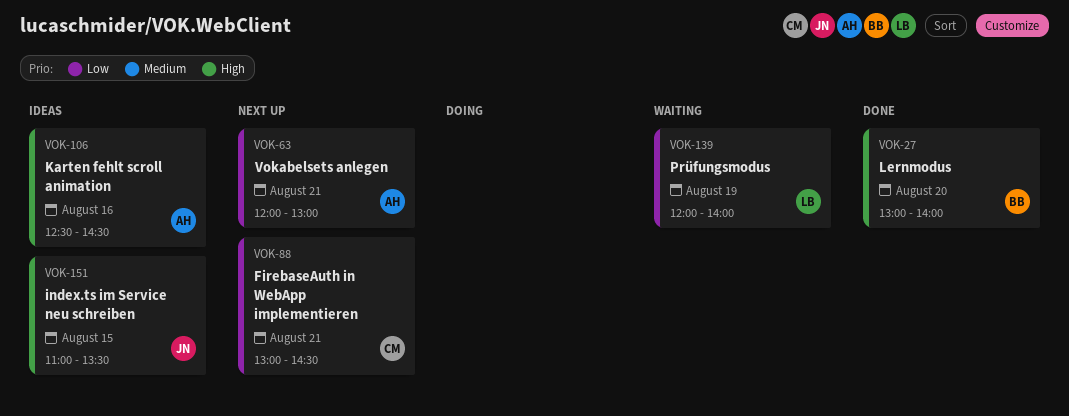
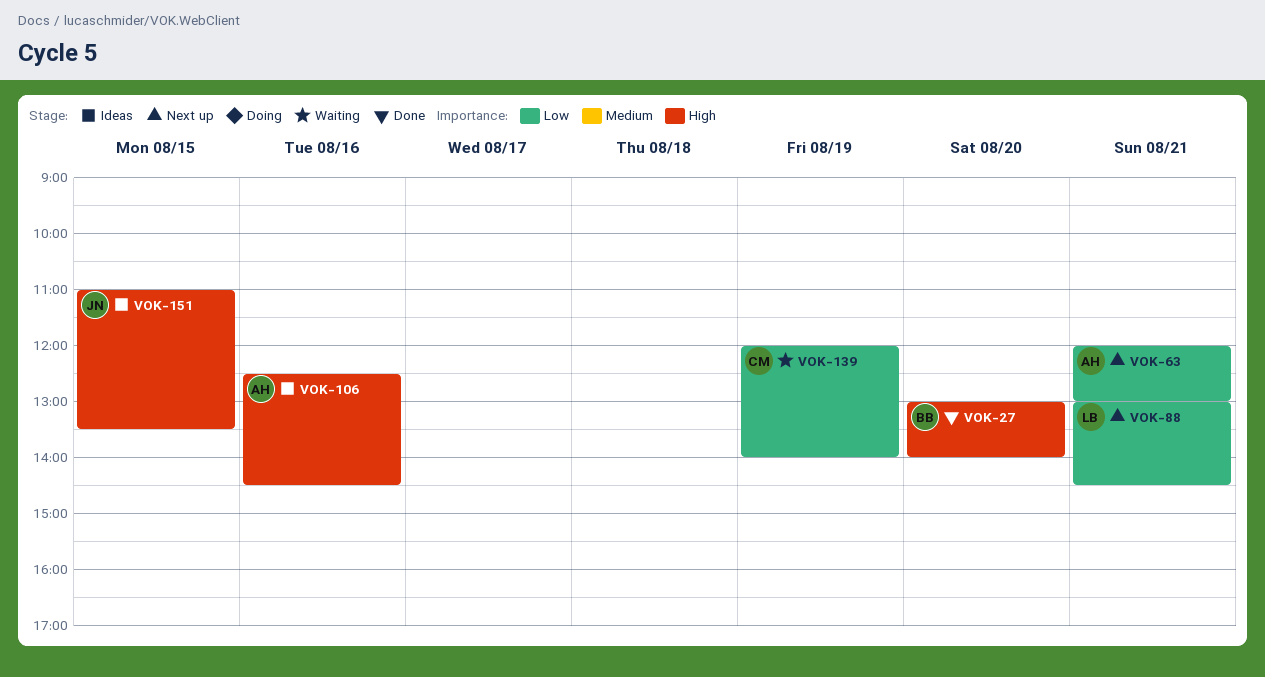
VOK-88, owner: CM -> LB
VOK-139, owner: LB -> CM

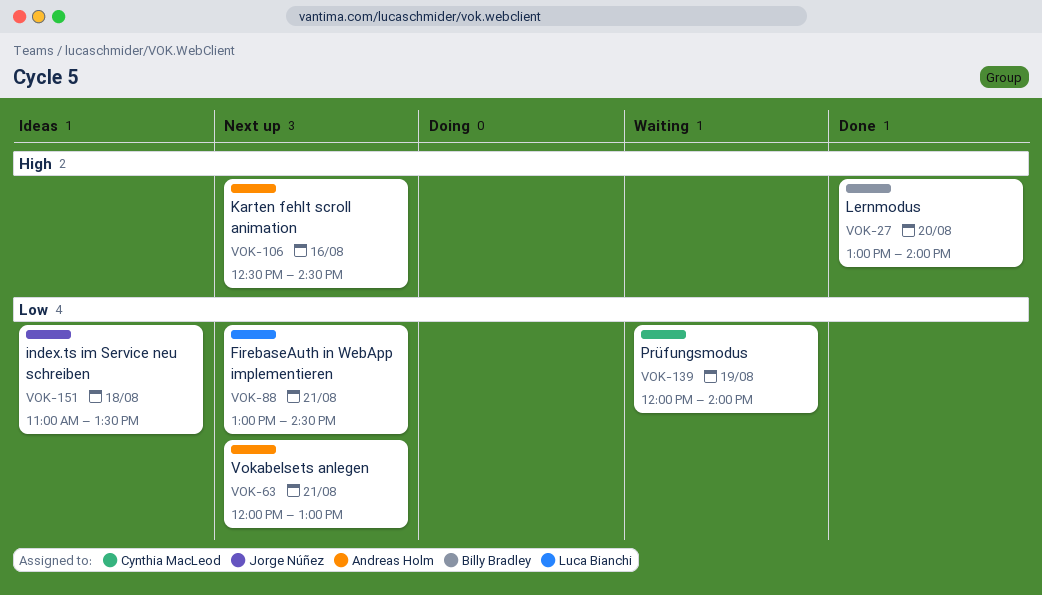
VOK-106, status: Ideas -> Next up
VOK-151, priority: High -> Low
VOK-151, day: Aug 15 -> Aug 18

